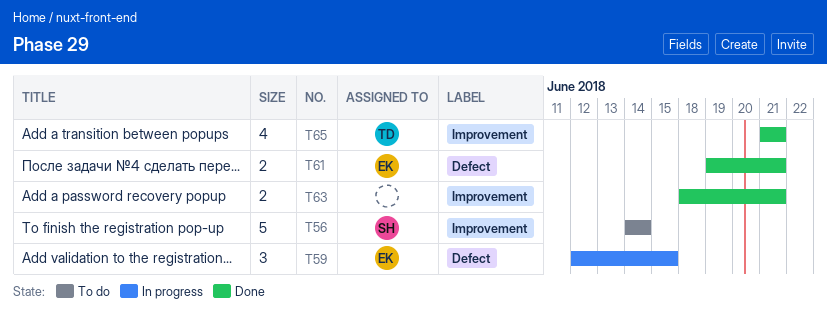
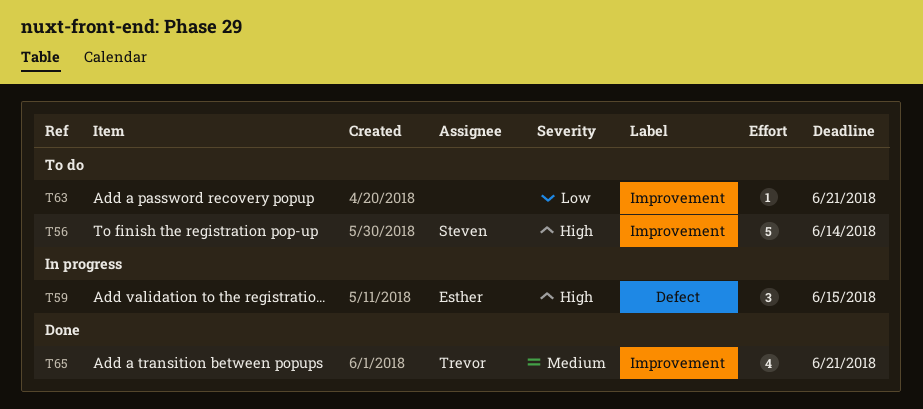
T61: present -> none
T63, status: Done -> To do
T63, estimate: 2 -> 1

